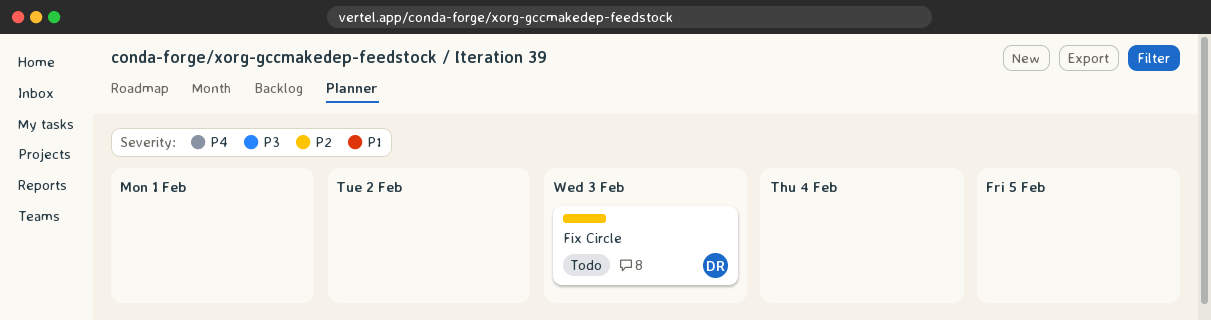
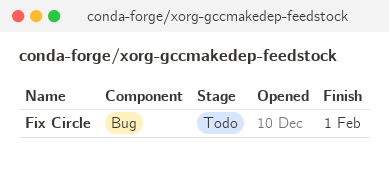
Fix Circle, due: Feb 3 -> Feb 1

